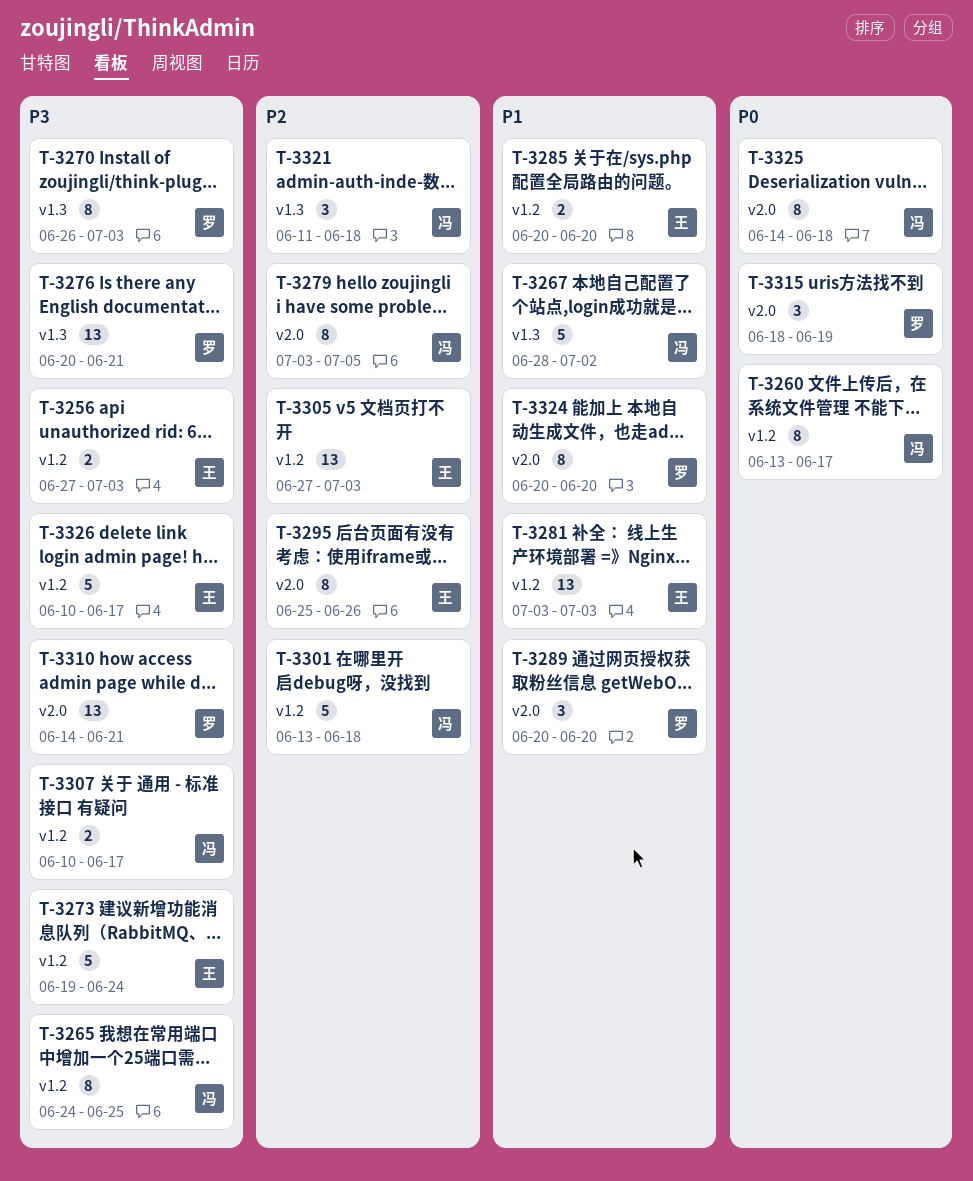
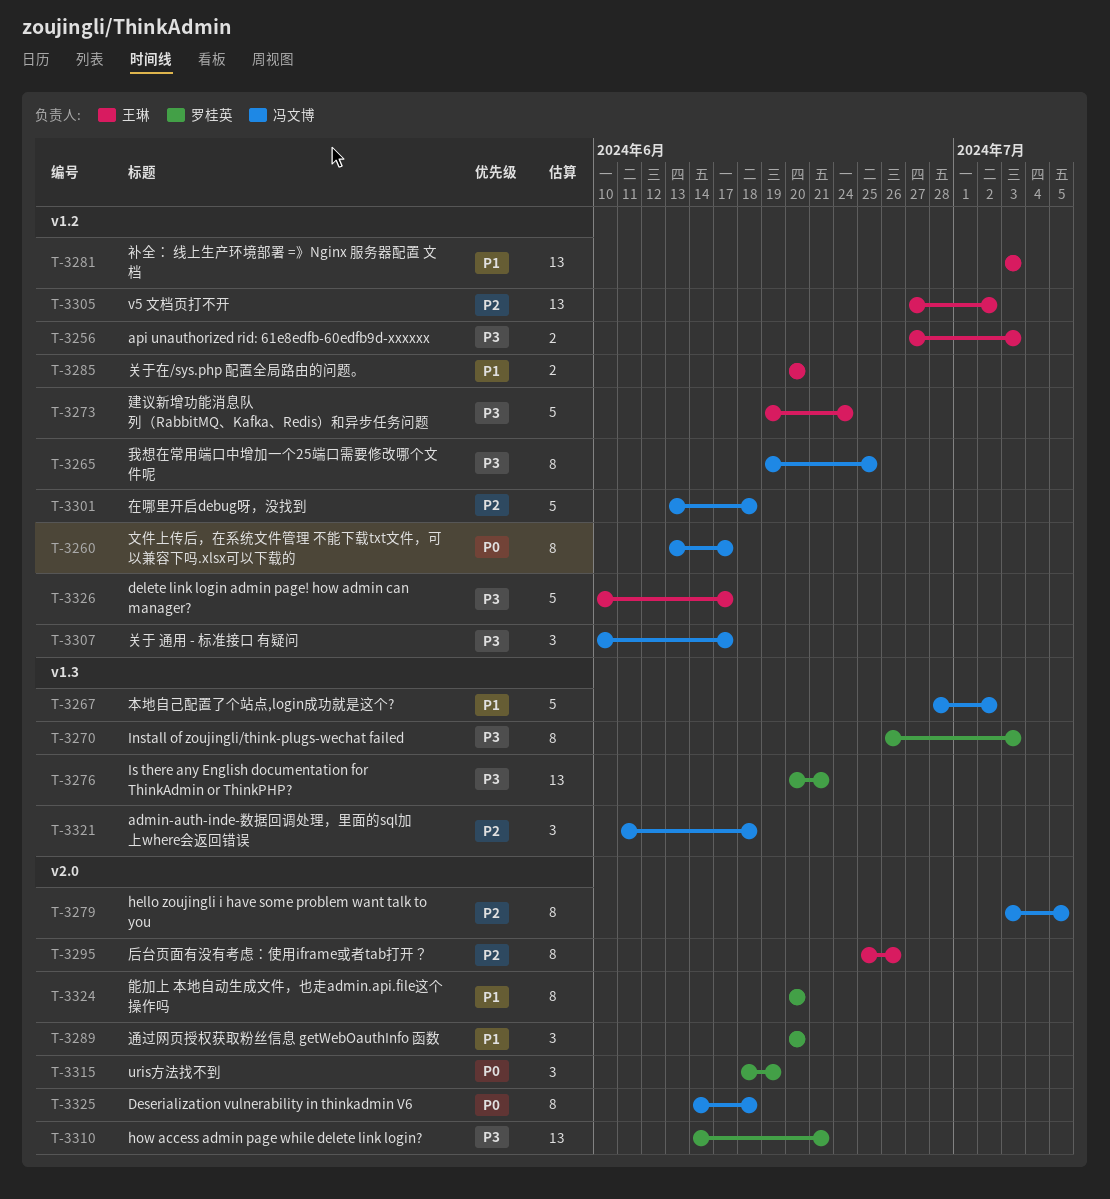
T-3265, start: Jun 24 -> Jun 19
T-3305, due: Jul 3 -> Jul 2
T-3307, estimate: 2 -> 3

